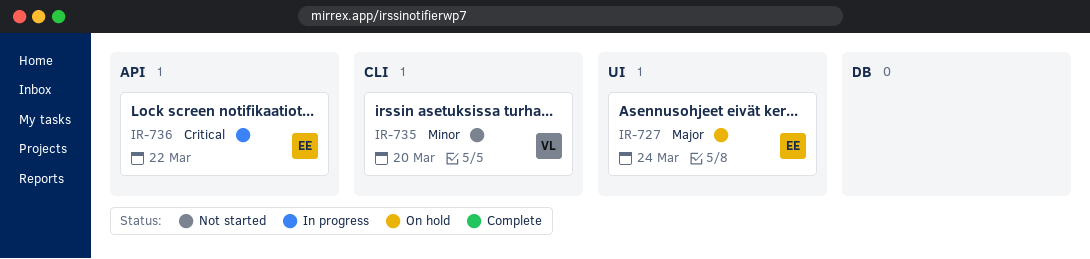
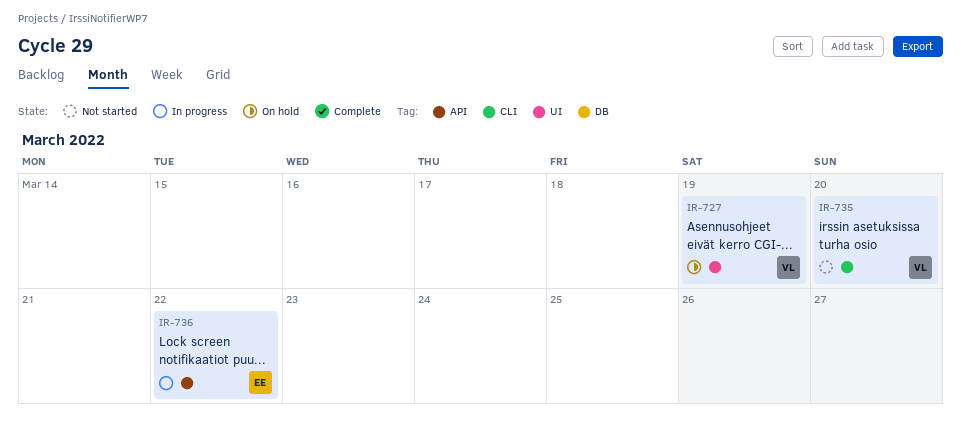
IR-727, owner: EE -> VL
IR-727, due: Mar 24 -> Mar 19

